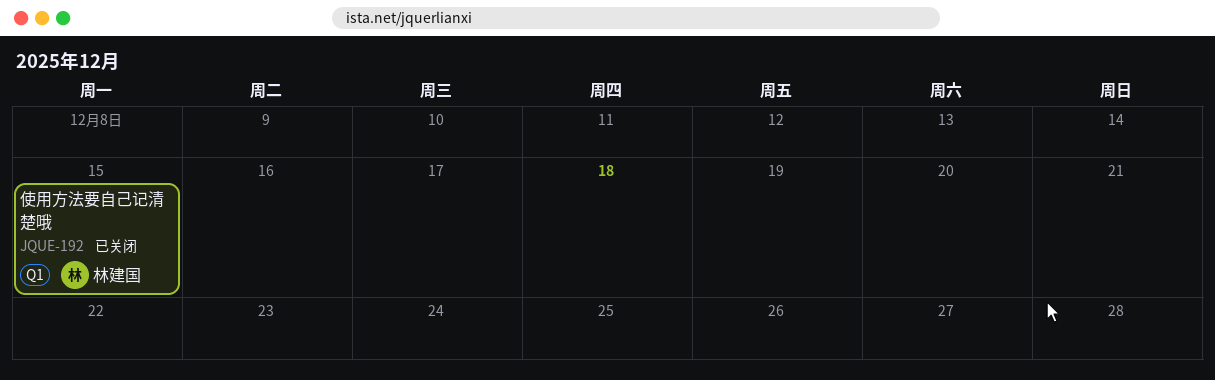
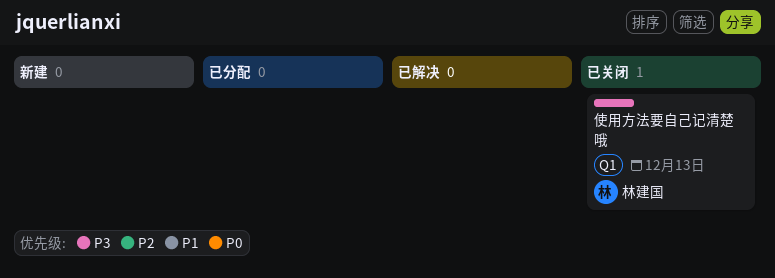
使用方法要自己记清楚哦, due: Dec 15 -> Dec 13

